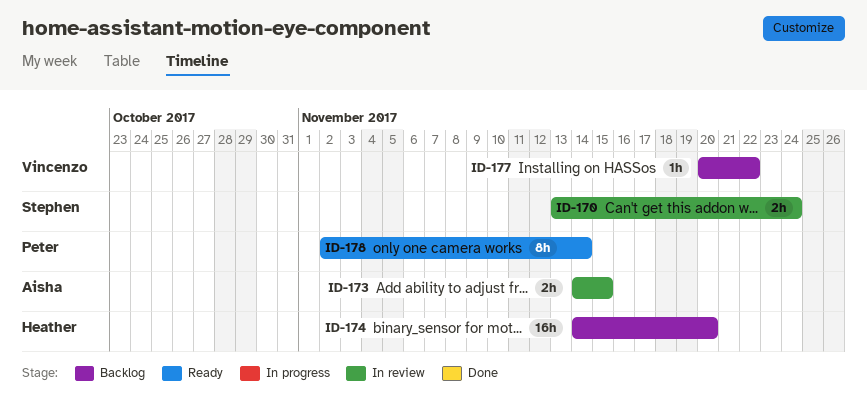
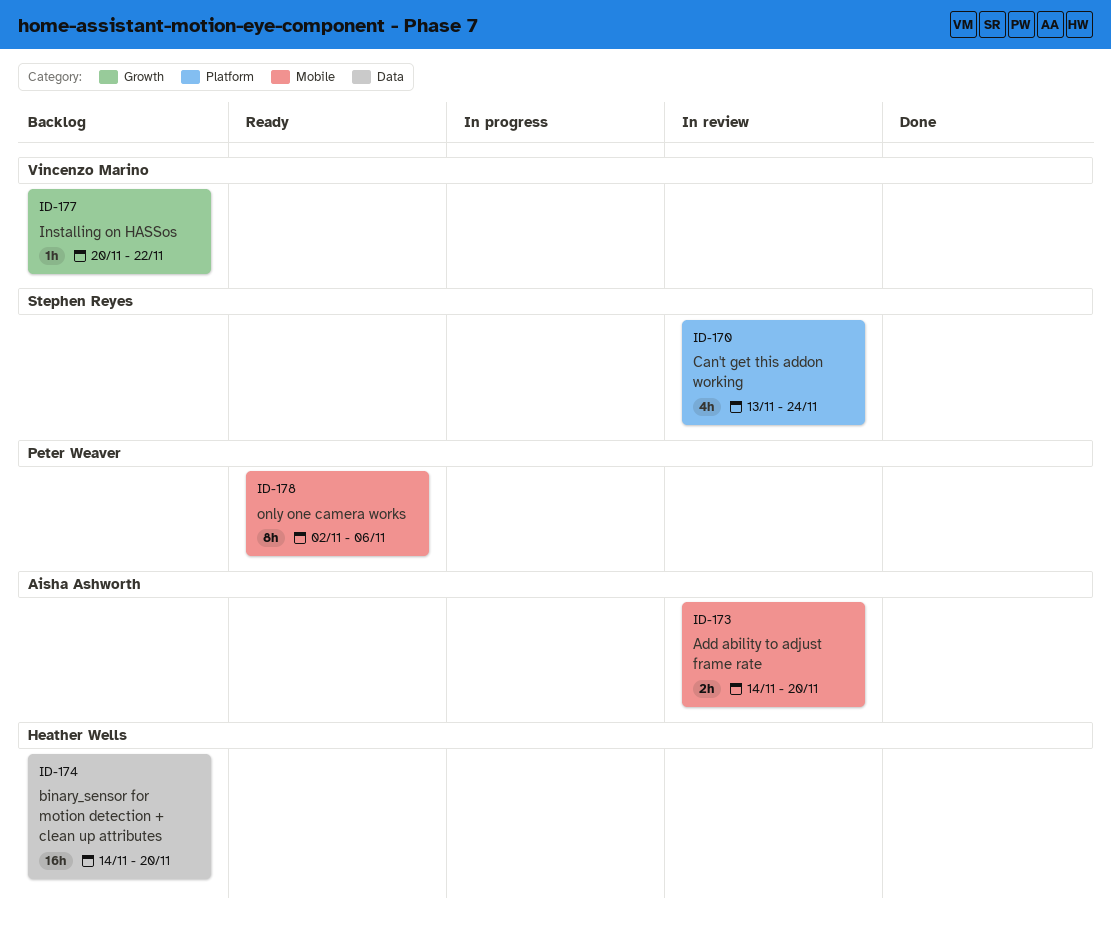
ID-170, estimate: 2h -> 4h
ID-173, due: Nov 15 -> Nov 20
ID-178, due: Nov 14 -> Nov 6

